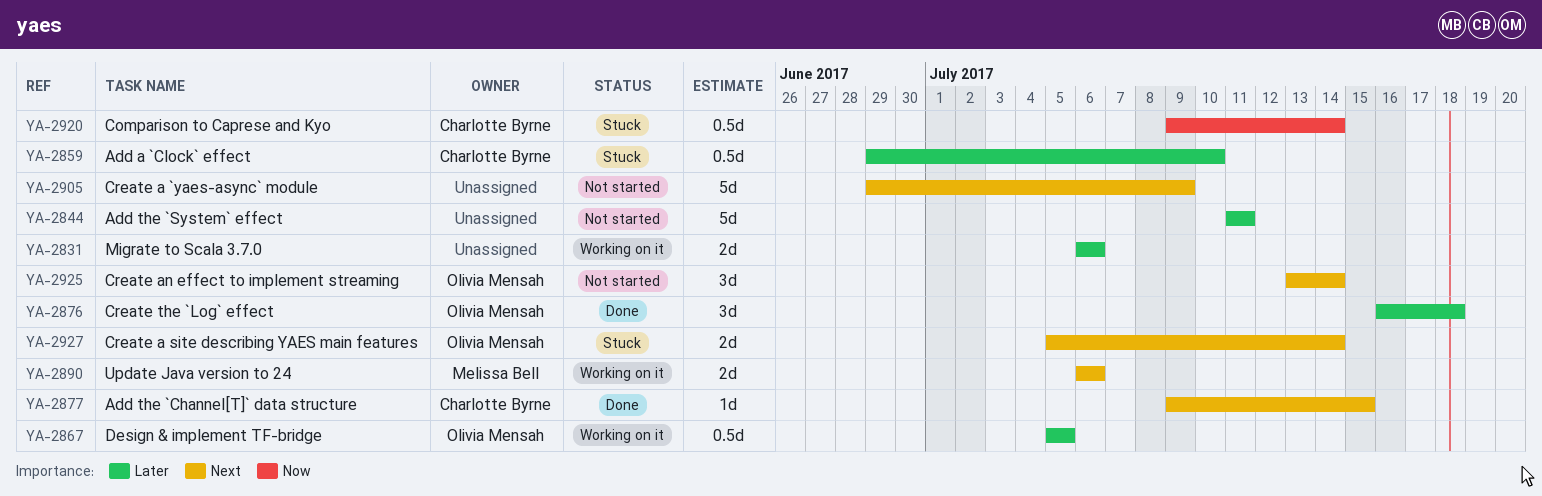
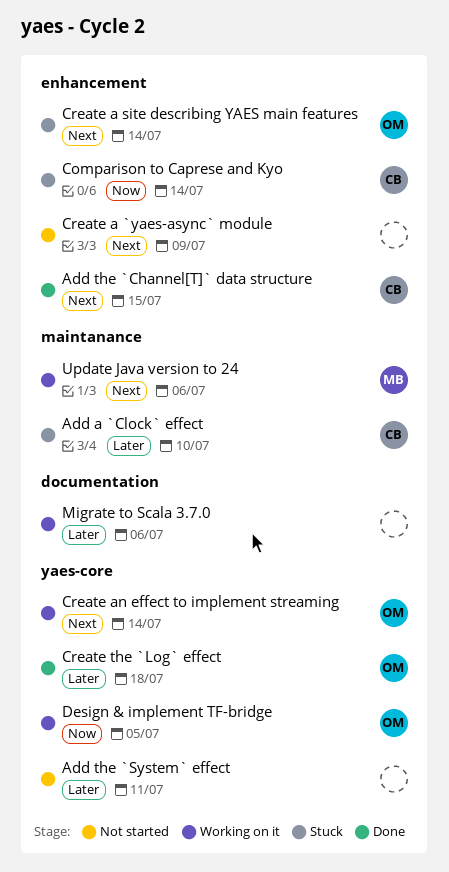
Create an effect to implement streaming, status: Not started -> Working on it
Design & implement TF-bridge, priority: Later -> Now

